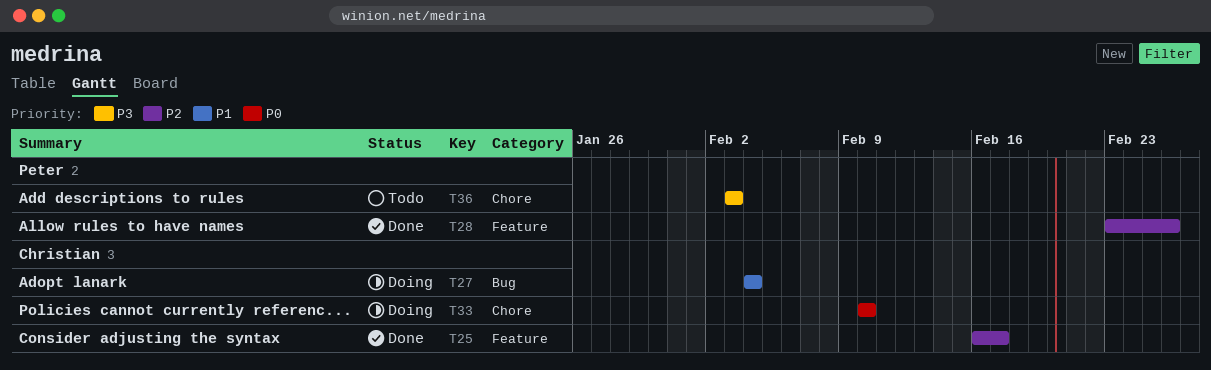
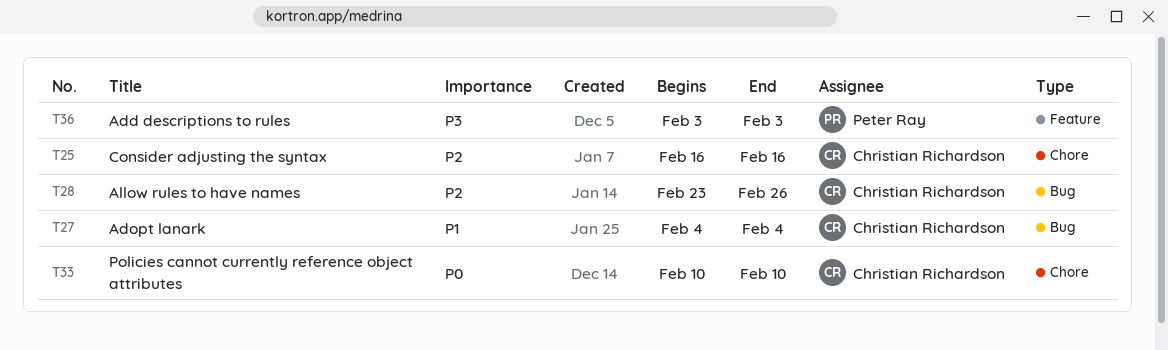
T25, label: Feature -> Chore
T25, due: Feb 17 -> Feb 16
T28, owner: Peter Ray -> Christian Richardson
T28, label: Feature -> Bug
T36, label: Chore -> Feature

